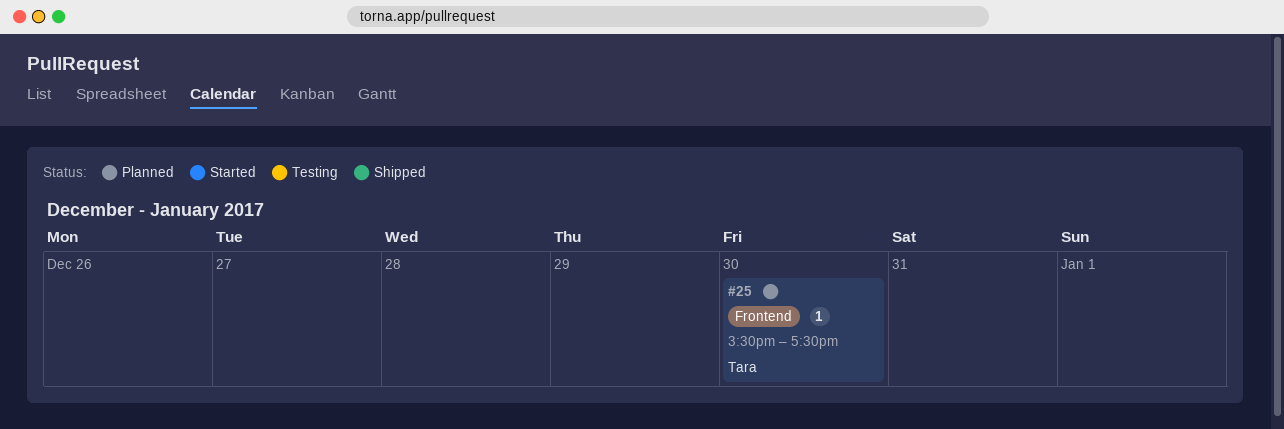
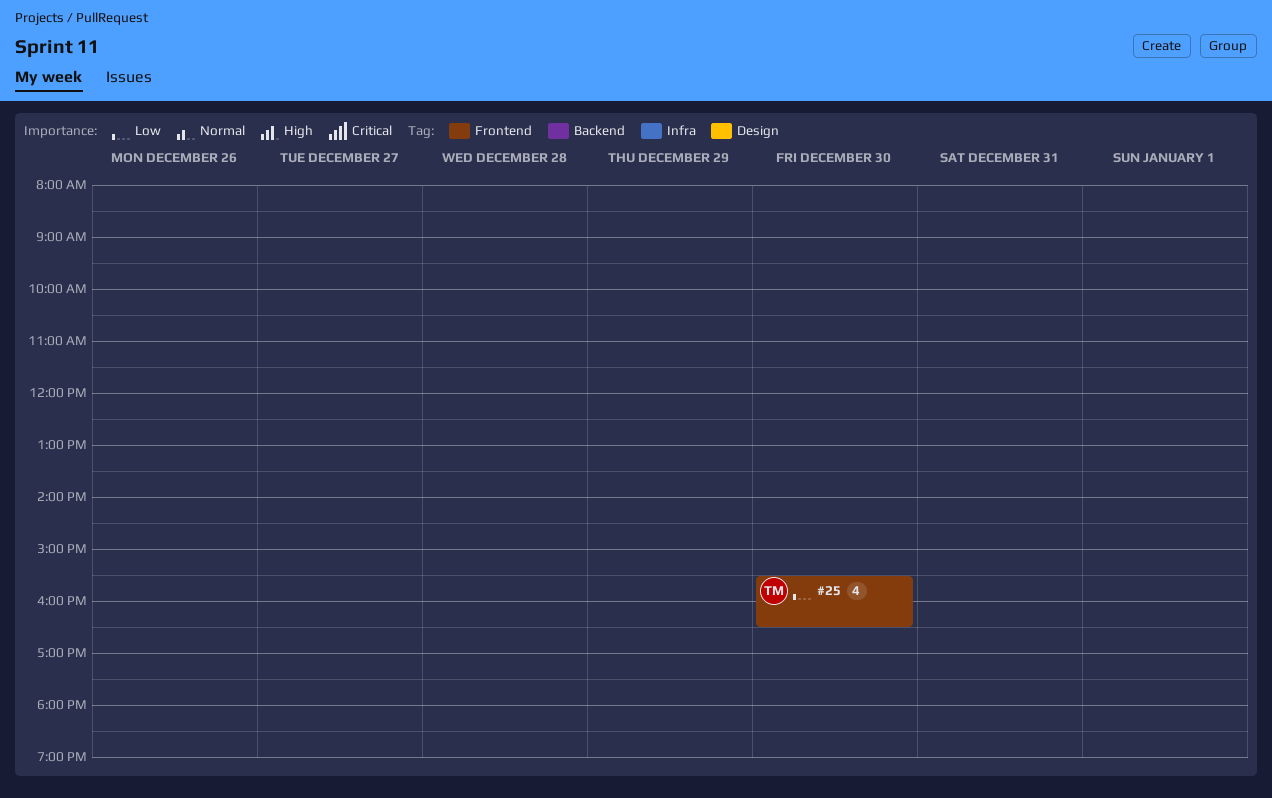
#25, estimate: 1 -> 4
#25, ends: 17:30 -> 16:30

